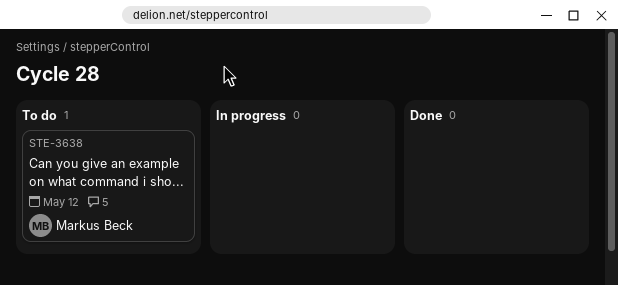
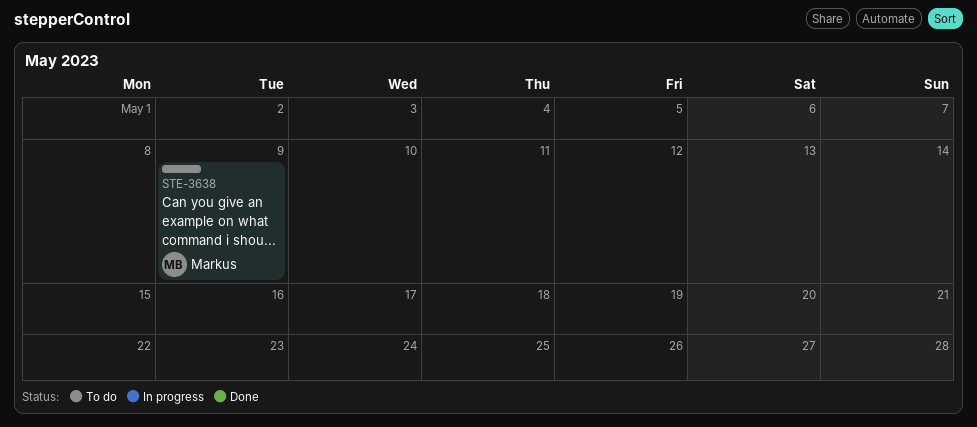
STE-3638, due: May 12 -> May 9

